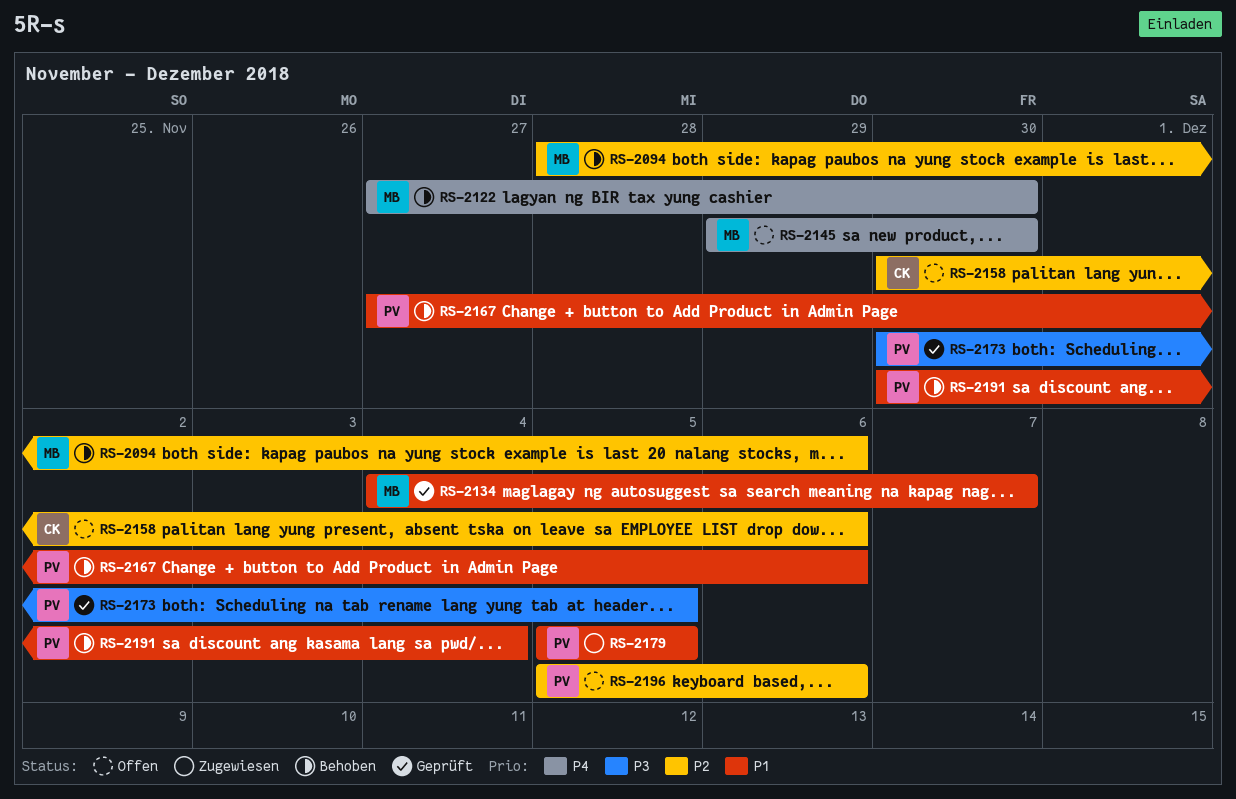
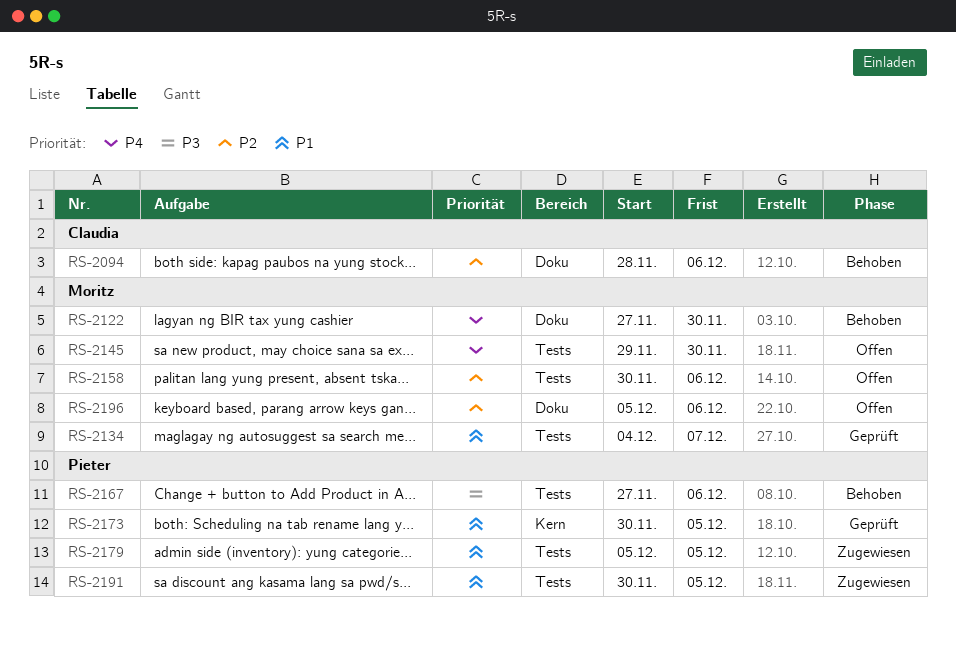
RS-2094, owner: Moritz -> Claudia
RS-2158, owner: Claudia -> Moritz
RS-2167, priority: P1 -> P3
RS-2173, priority: P3 -> P1
RS-2191, status: Behoben -> Zugewiesen
RS-2191, due: Dec 4 -> Dec 5
RS-2196, owner: Pieter -> Moritz

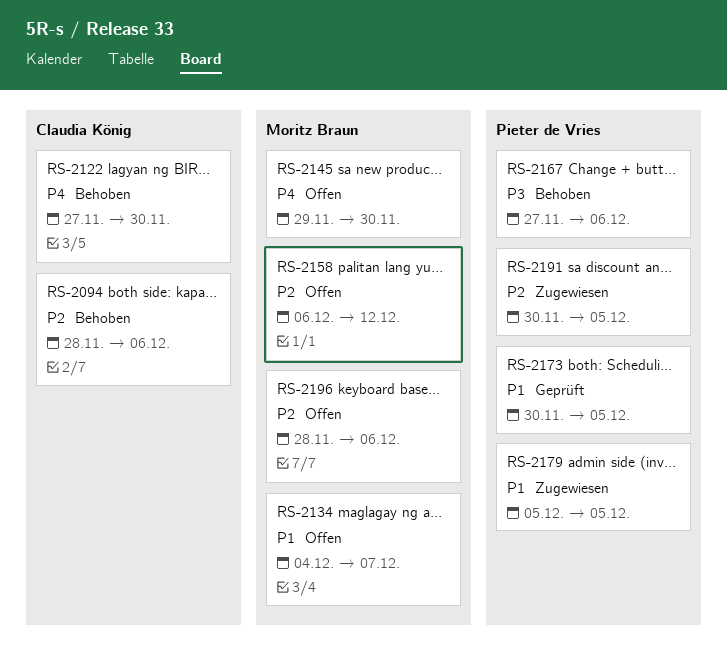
RS-2122, owner: Moritz Braun -> Claudia König
RS-2134, status: Geprüft -> Offen
RS-2158, start: Nov 30 -> Dec 6
RS-2158, due: Dec 6 -> Dec 12
RS-2191, priority: P1 -> P2
RS-2196, start: Dec 5 -> Nov 28

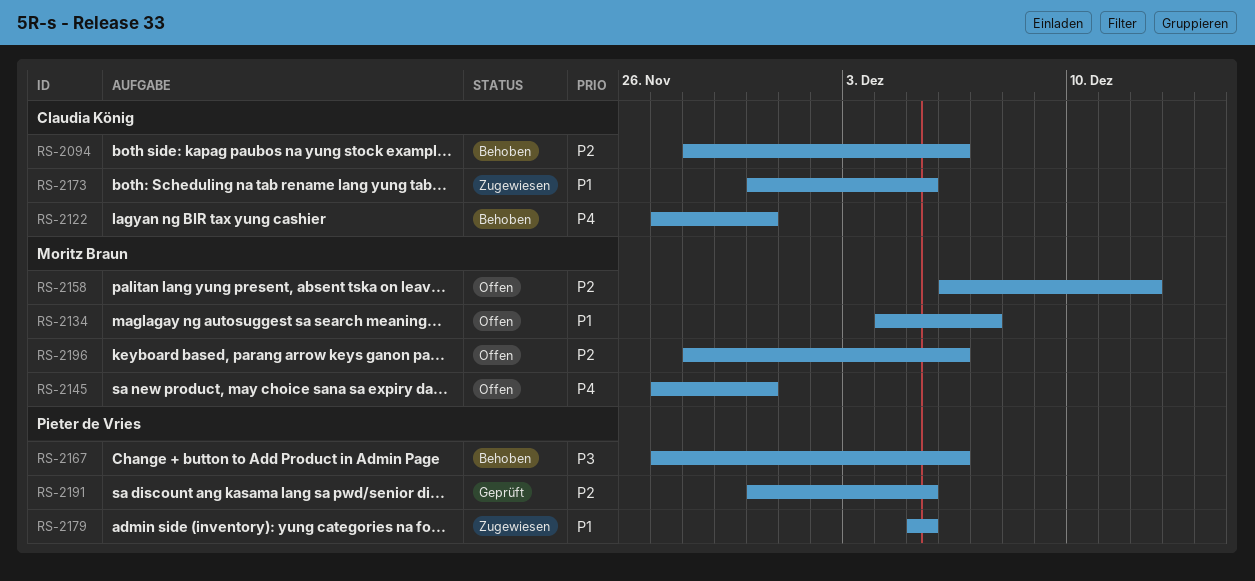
RS-2145, start: Nov 29 -> Nov 27
RS-2173, status: Geprüft -> Zugewiesen
RS-2173, owner: Pieter de Vries -> Claudia König
RS-2191, status: Zugewiesen -> Geprüft

